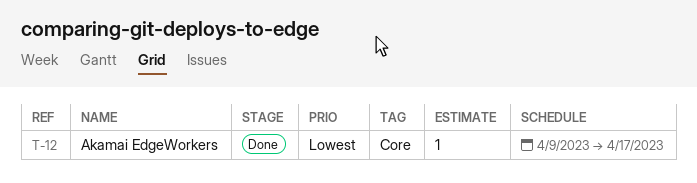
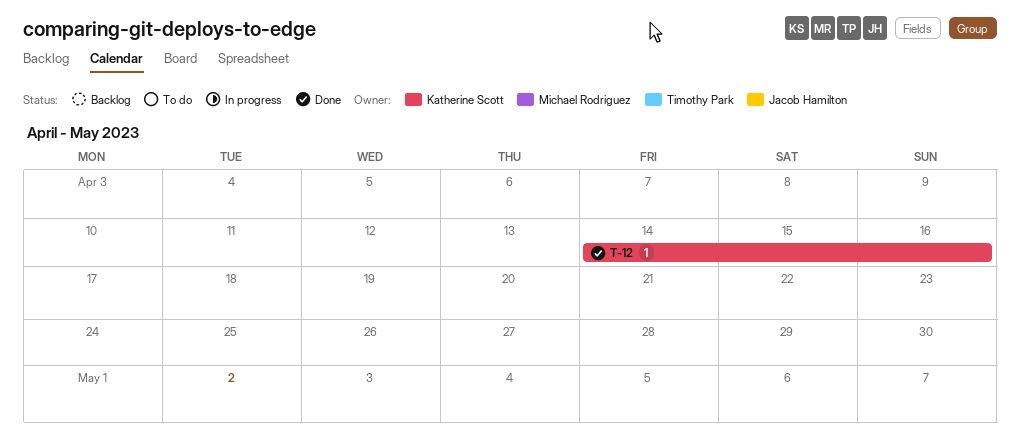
T-12, start: Apr 9 -> Apr 14
T-12, due: Apr 17 -> Apr 16

